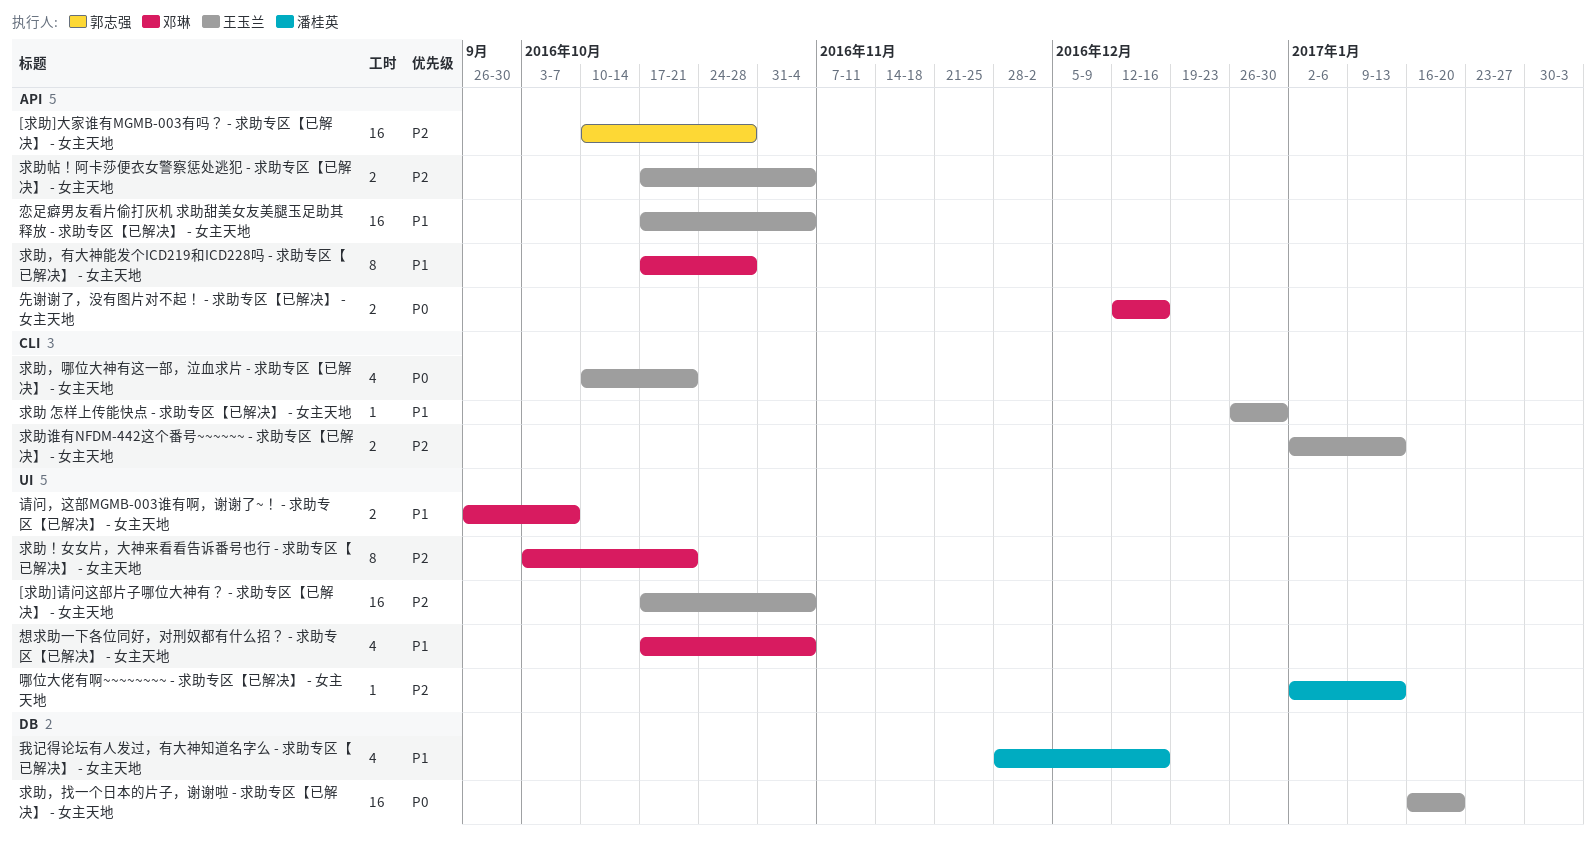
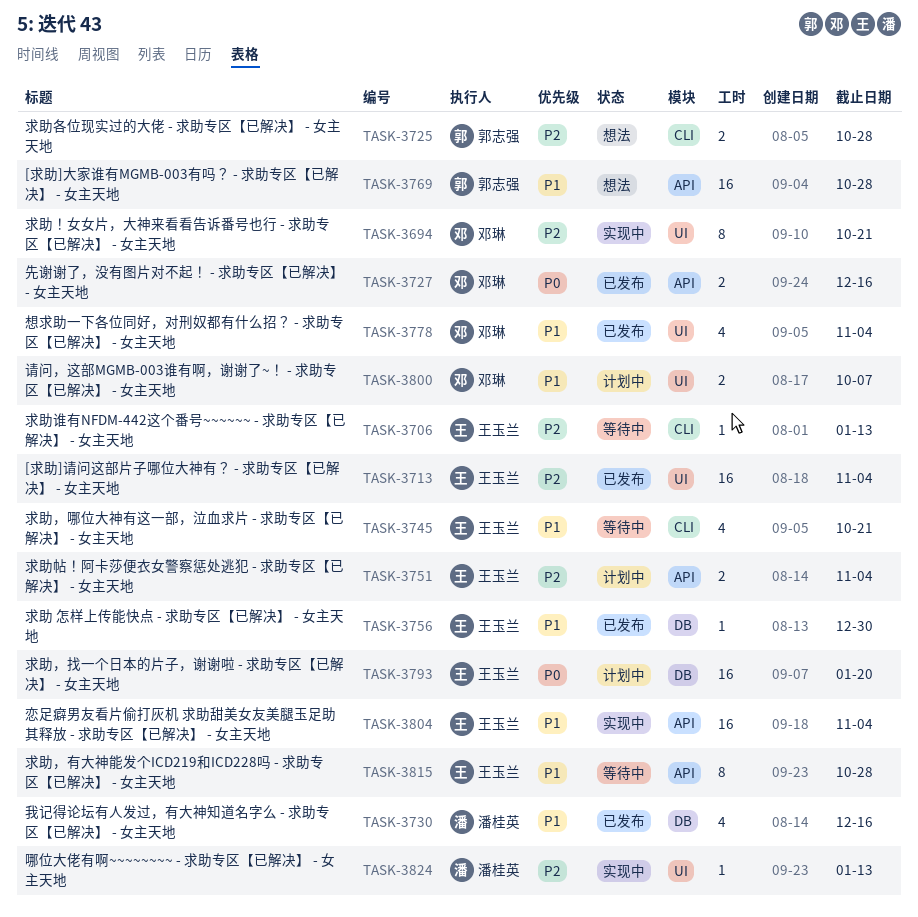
[求助]大家谁有MGMB-003有吗？ - 求助专区【已解决】 - 女主天地, priority: P2 -> P1
求助 怎样上传能快点 - 求助专区【已解决】 - 女主天地, label: CLI -> DB
求助各位现实过的大佬 - 求助专区【已解决】 - 女主天地: none -> present
求助谁有NFDM-442这个番号~~~~~~ - 求助专区【已解决】 - 女主天地, estimate: 2 -> 1
求助，哪位大神有这一部，泣血求片 - 求助专区【已解决】 - 女主天地, priority: P0 -> P1
求助，有大神能发个ICD219和ICD228吗 - 求助专区【已解决】 - 女主天地, owner: 邓琳 -> 王玉兰

